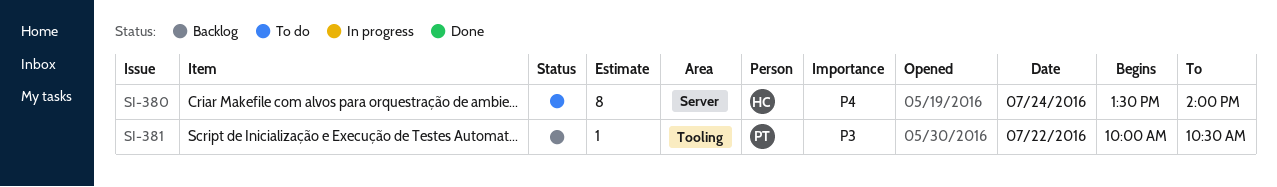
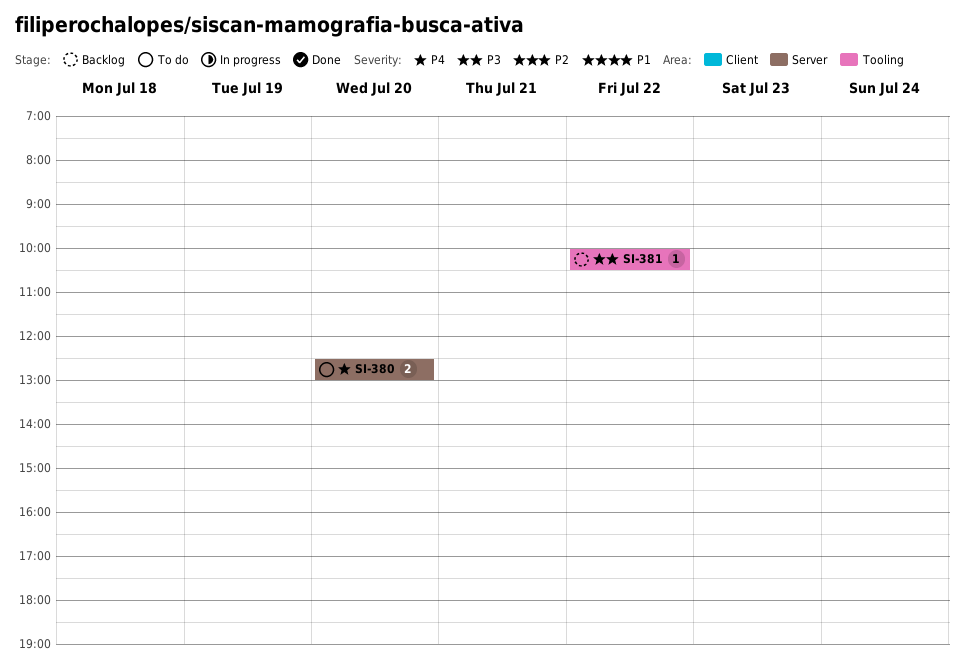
SI-380, estimate: 8 -> 2
SI-380, day: Jul 24 -> Jul 20
SI-380, begins: 13:30 -> 12:30
SI-380, ends: 14:00 -> 13:00

